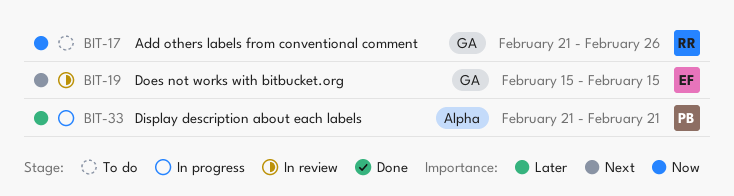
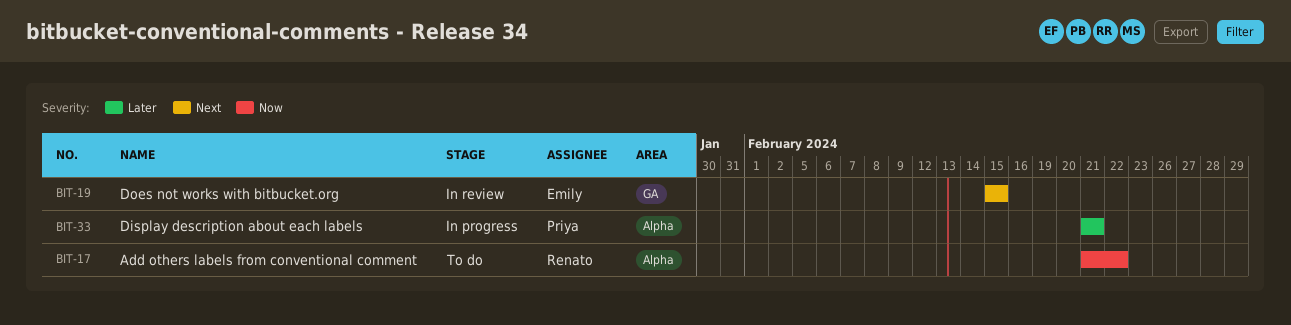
BIT-17, label: GA -> Alpha
BIT-17, due: Feb 26 -> Feb 22

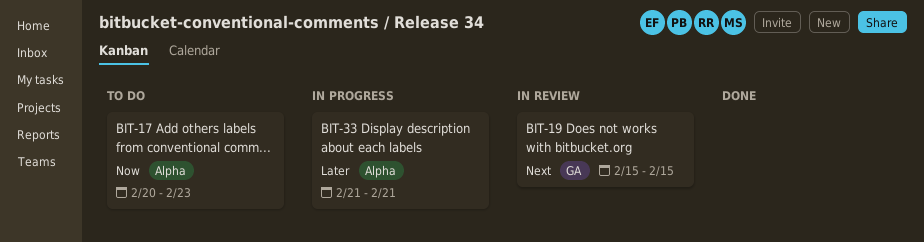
BIT-17, start: Feb 21 -> Feb 20
BIT-17, due: Feb 22 -> Feb 23

